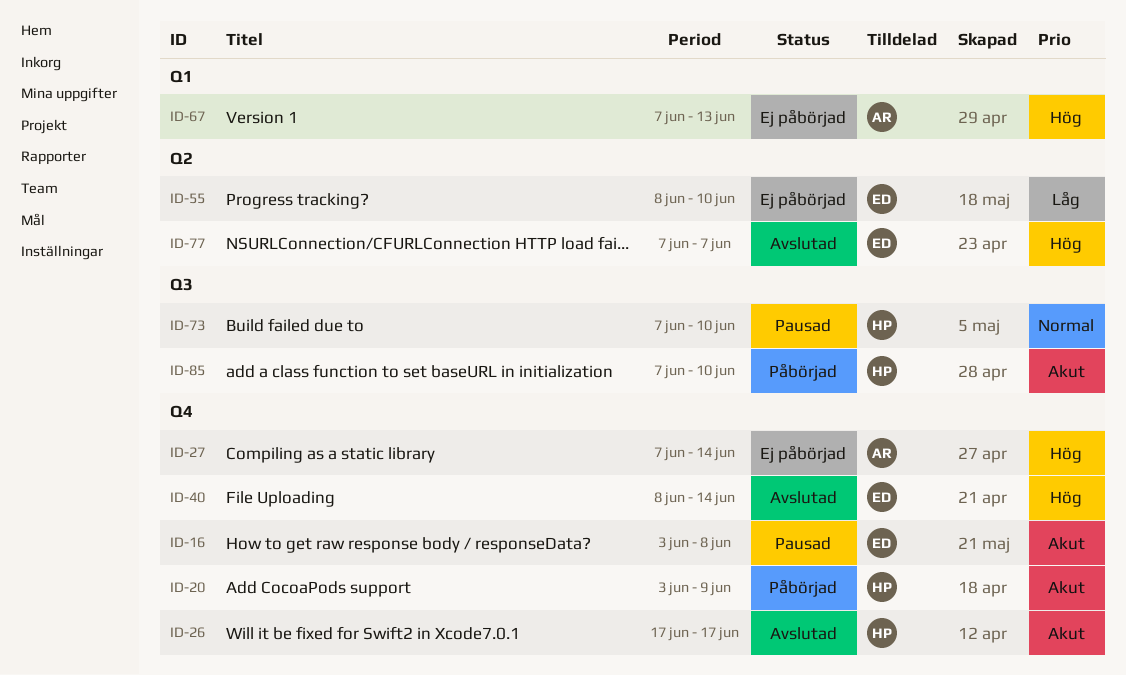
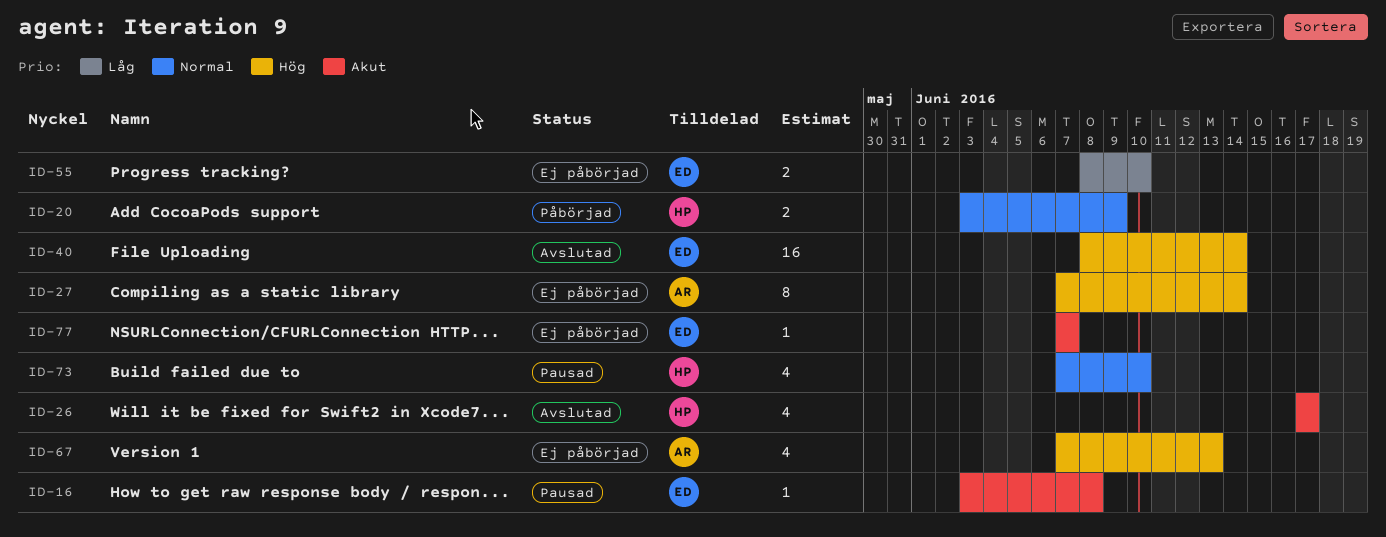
ID-20, priority: Akut -> Normal
ID-77, status: Avslutad -> Ej påbörjad
ID-77, priority: Hög -> Akut
ID-85: present -> none

